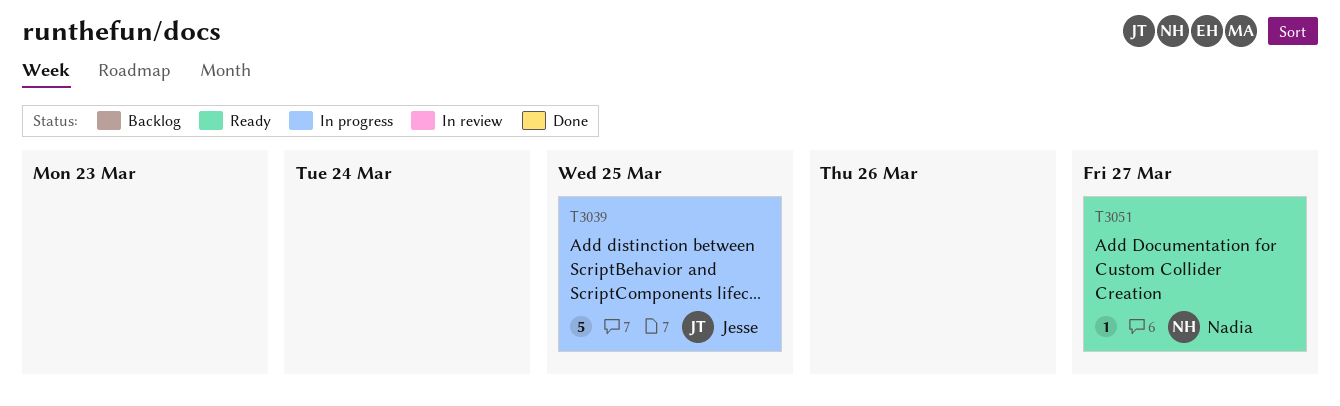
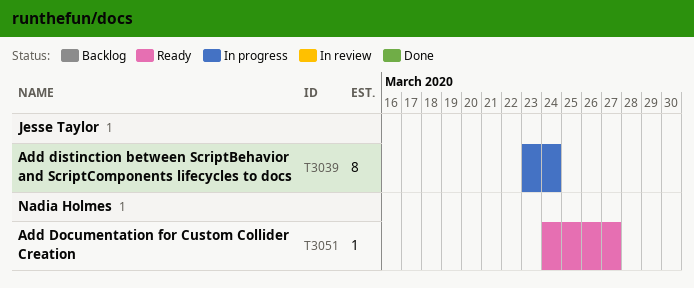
T3039, estimate: 5 -> 8
T3039, due: Mar 25 -> Mar 24

